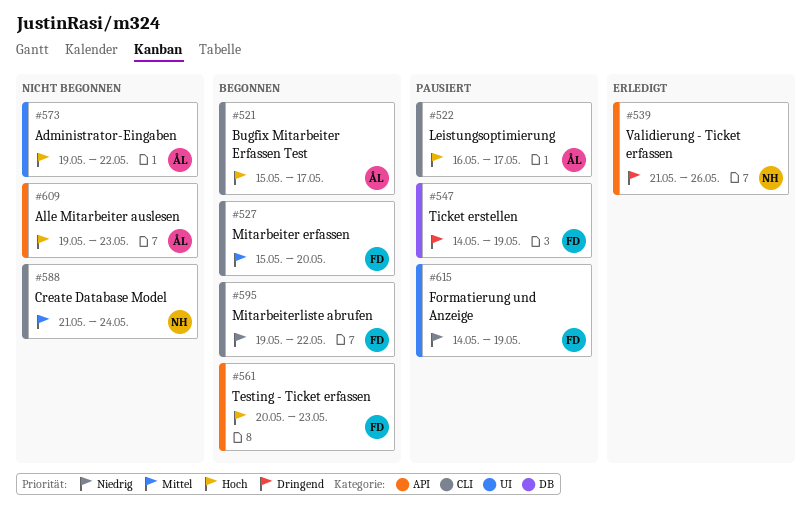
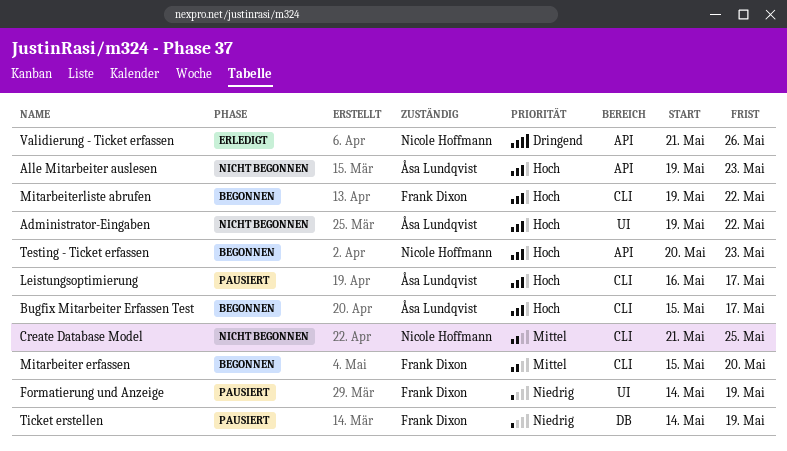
Create Database Model, due: May 24 -> May 25
Mitarbeiterliste abrufen, priority: Niedrig -> Hoch
Testing - Ticket erfassen, owner: Frank Dixon -> Nicole Hoffmann
Ticket erstellen, priority: Dringend -> Niedrig

